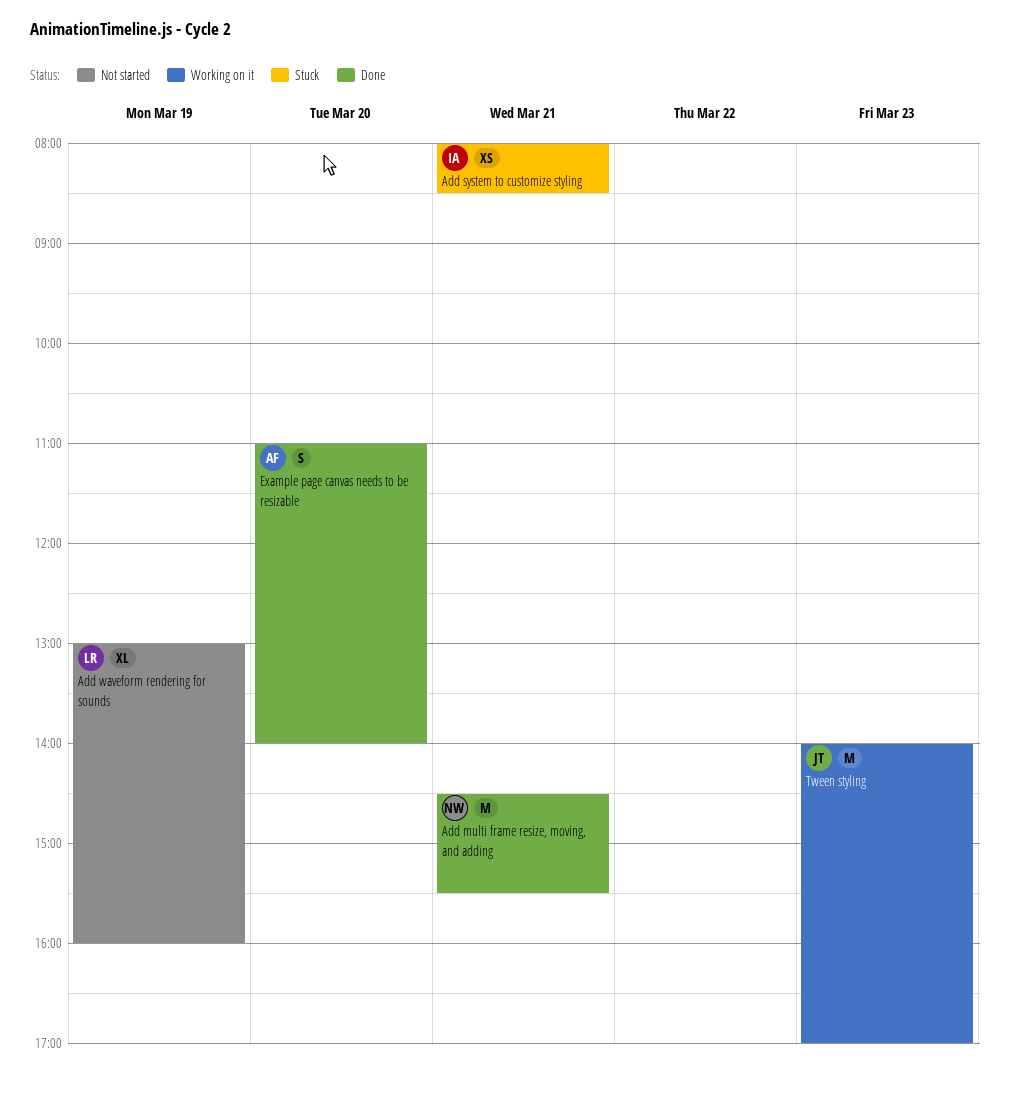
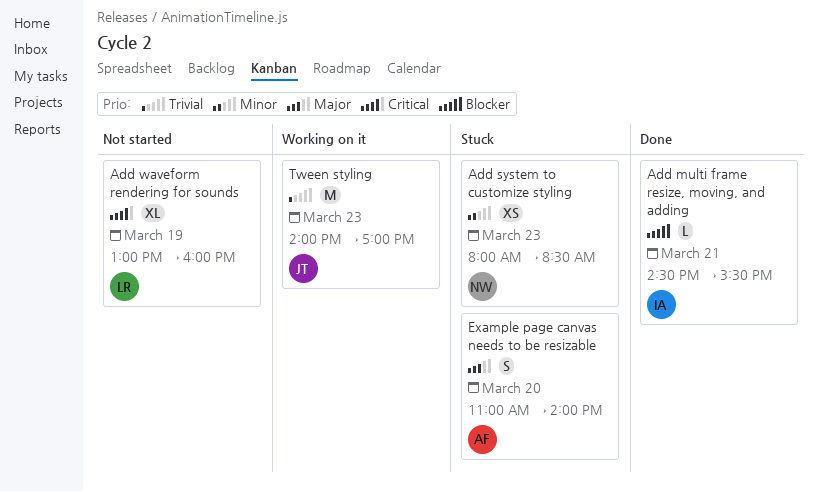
Add multi frame resize, moving, and adding, owner: NW -> IA
Add multi frame resize, moving, and adding, estimate: M -> L
Add system to customize styling, owner: IA -> NW
Add system to customize styling, day: Mar 21 -> Mar 23
Example page canvas needs to be resizable, status: Done -> Stuck

